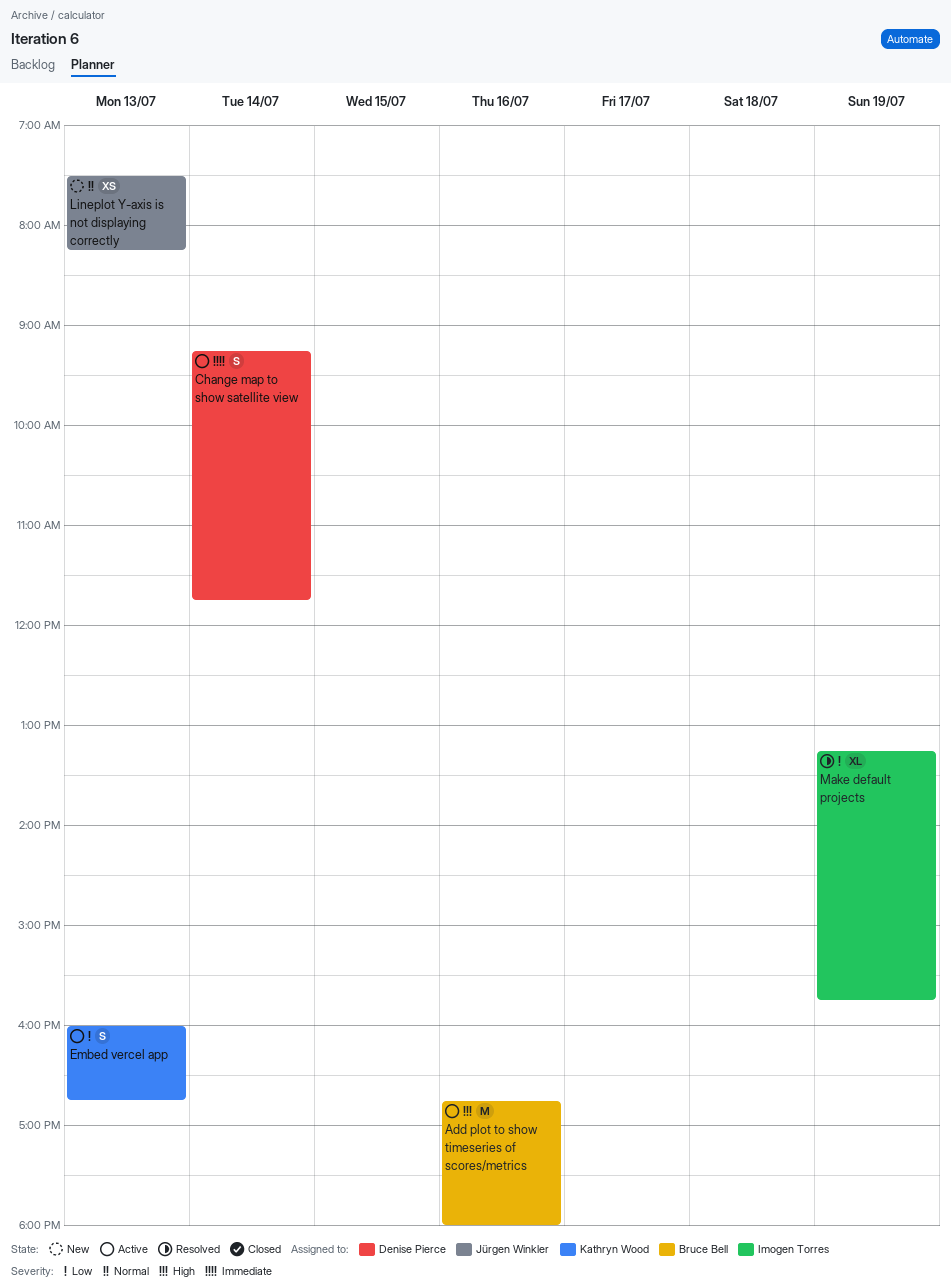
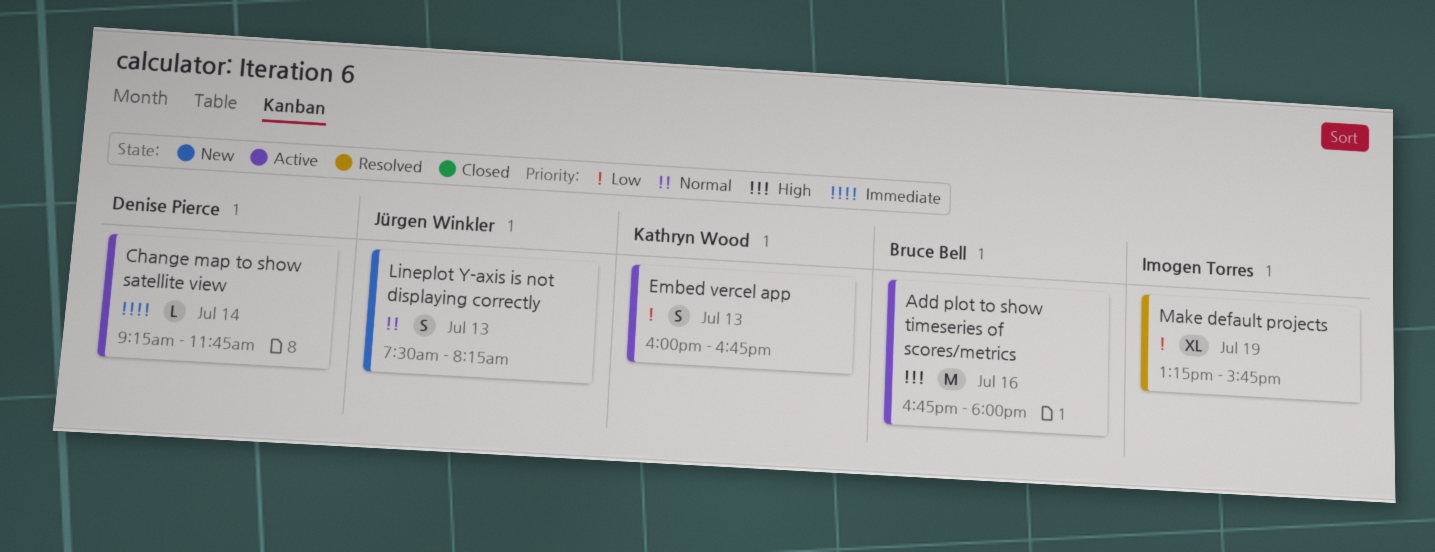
Change map to show satellite view, estimate: S -> L
Lineplot Y-axis is not displaying correctly, estimate: XS -> S

